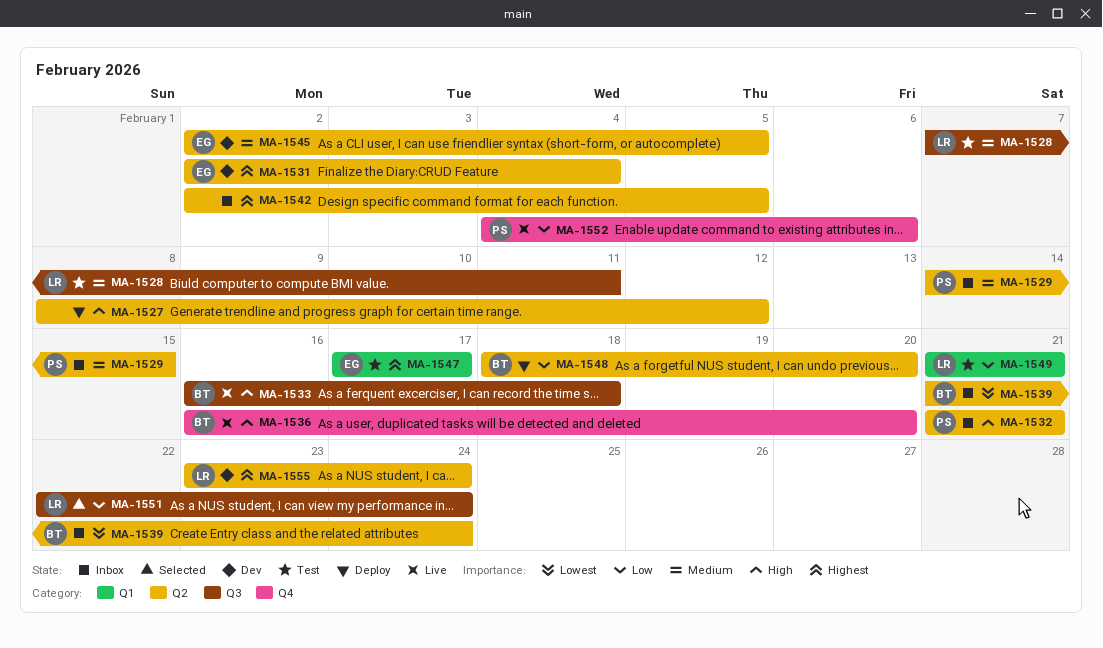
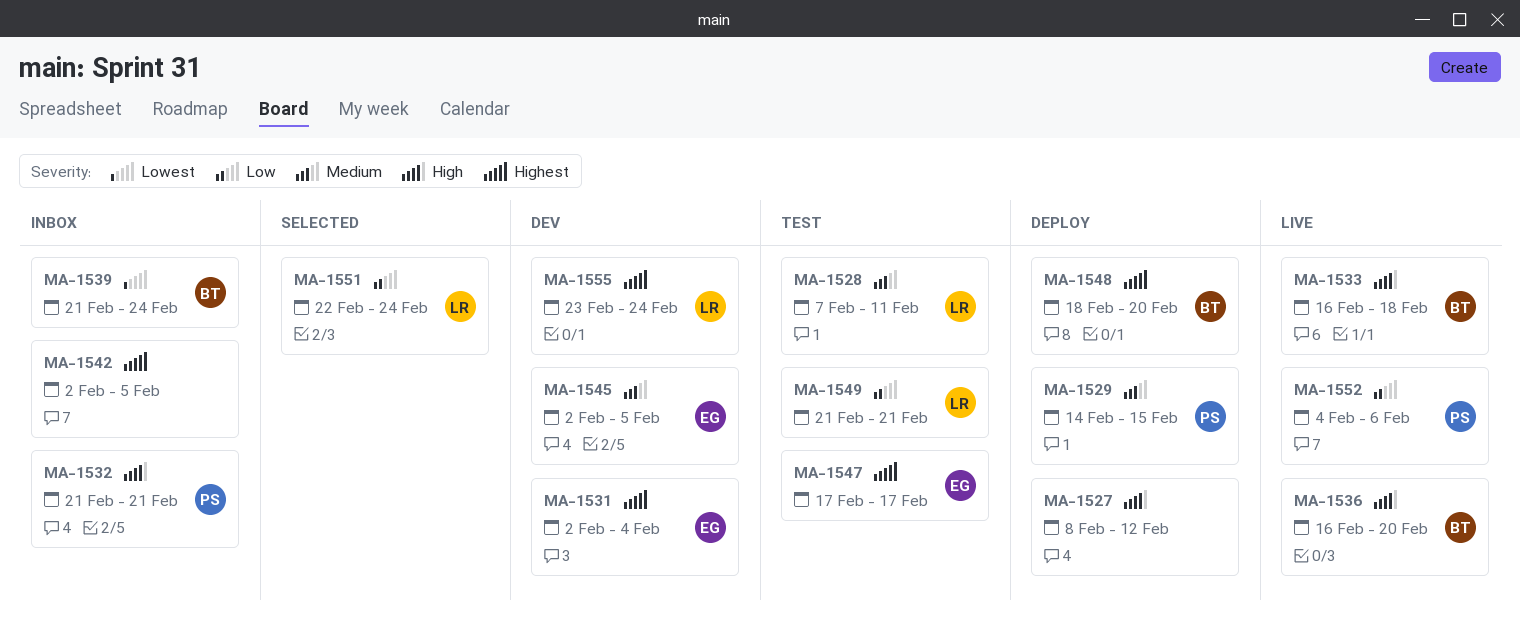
MA-1529, status: Inbox -> Deploy
MA-1548, priority: Low -> Highest

